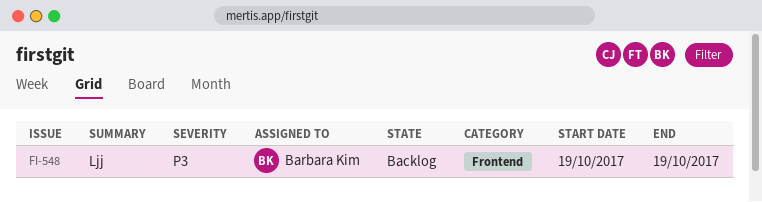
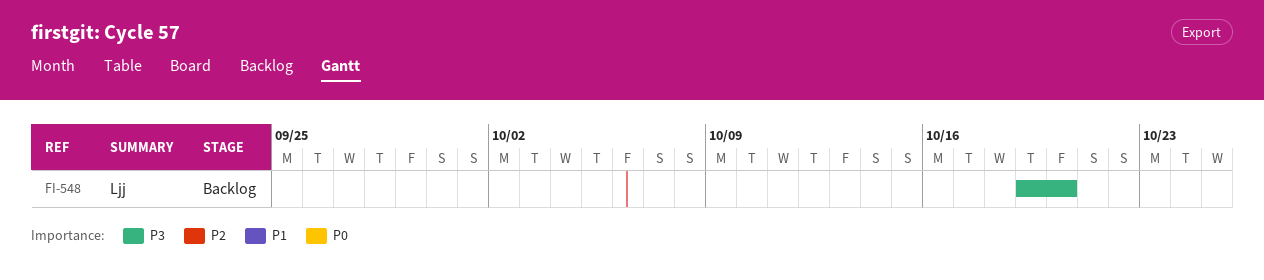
FI-548, due: Oct 19 -> Oct 20

